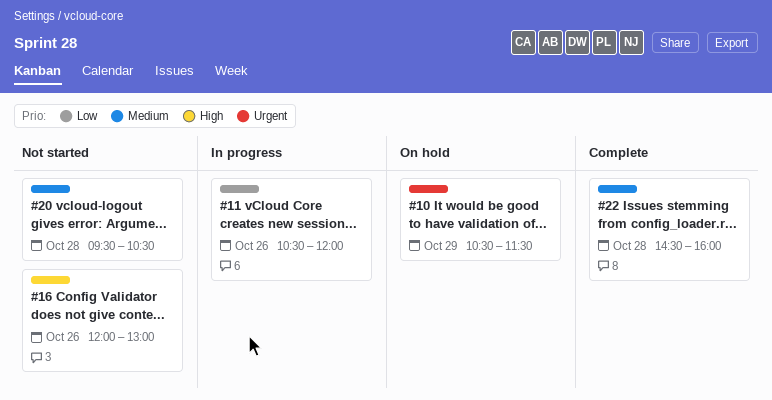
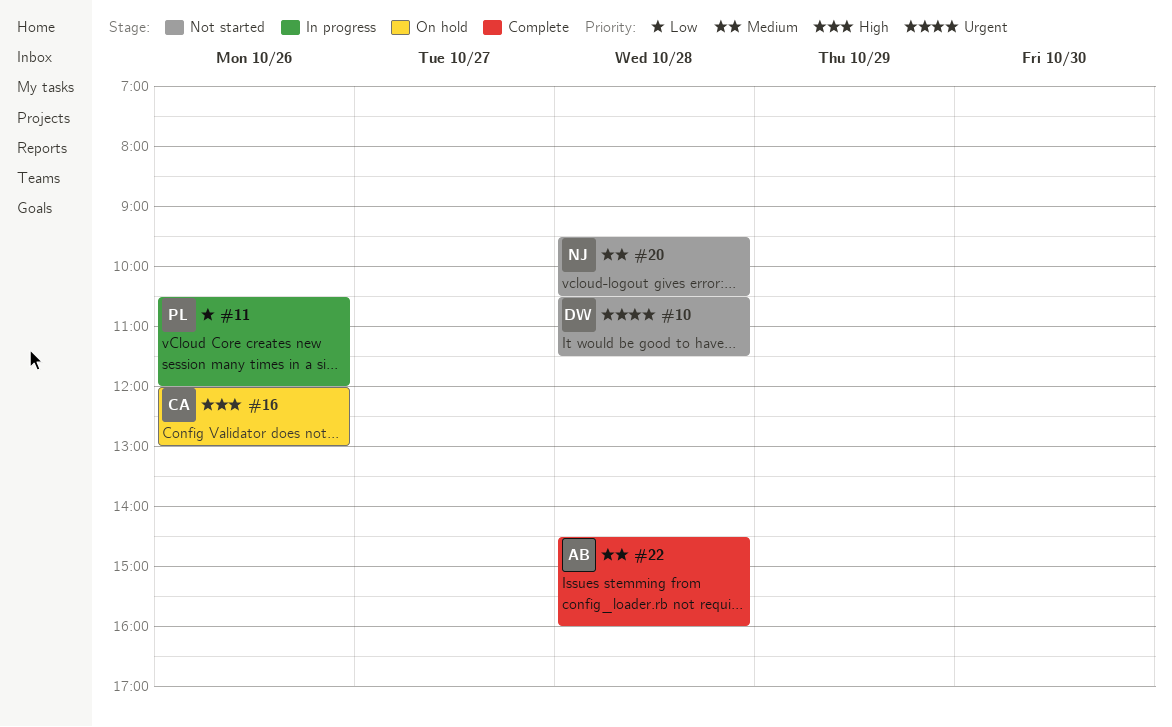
#10, status: On hold -> Not started
#10, day: Oct 29 -> Oct 28
#16, status: Not started -> On hold

